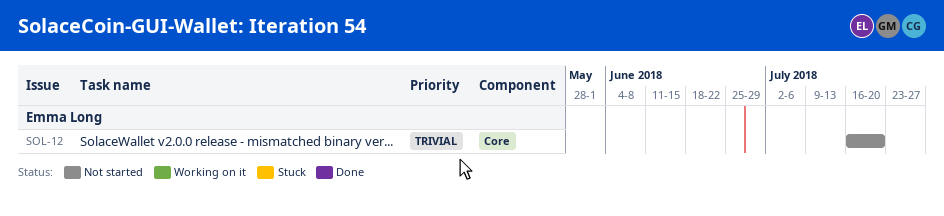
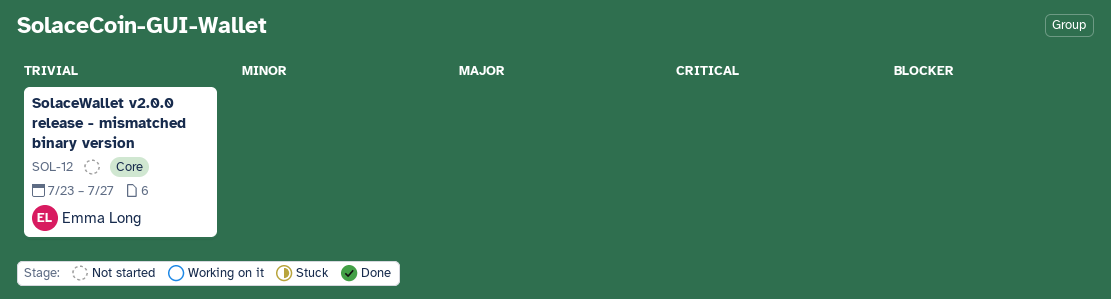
SOL-12, start: Jul 16 -> Jul 23
SOL-12, due: Jul 20 -> Jul 27

